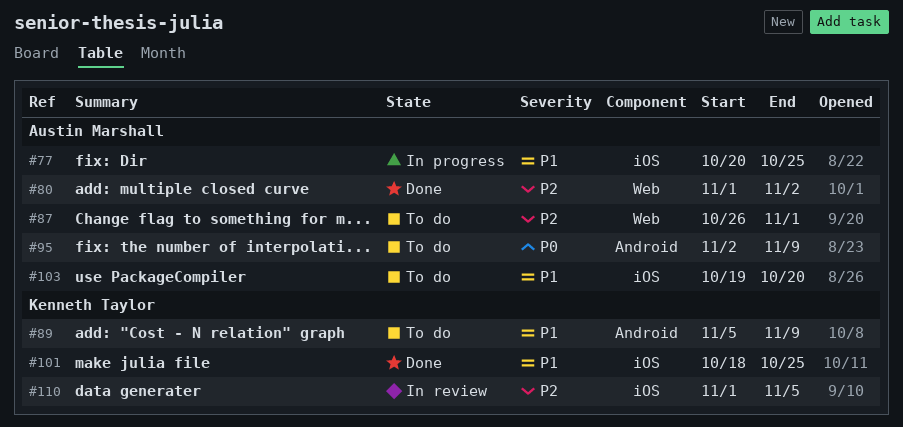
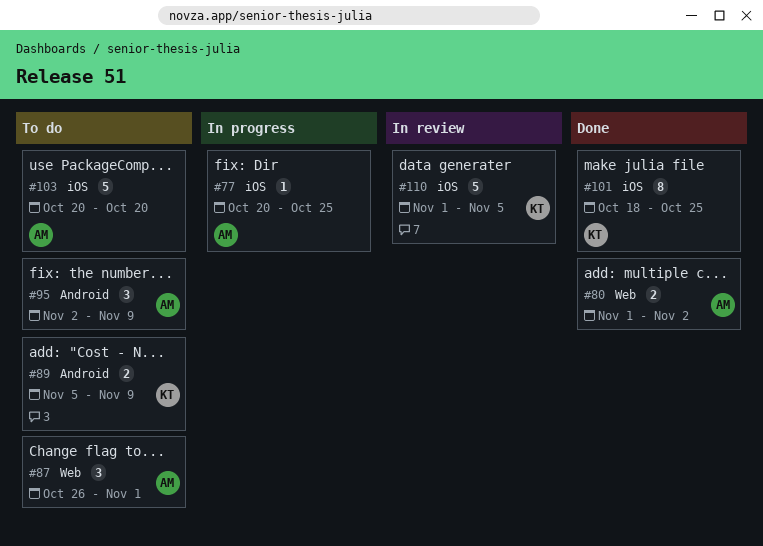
#103, start: Oct 19 -> Oct 20

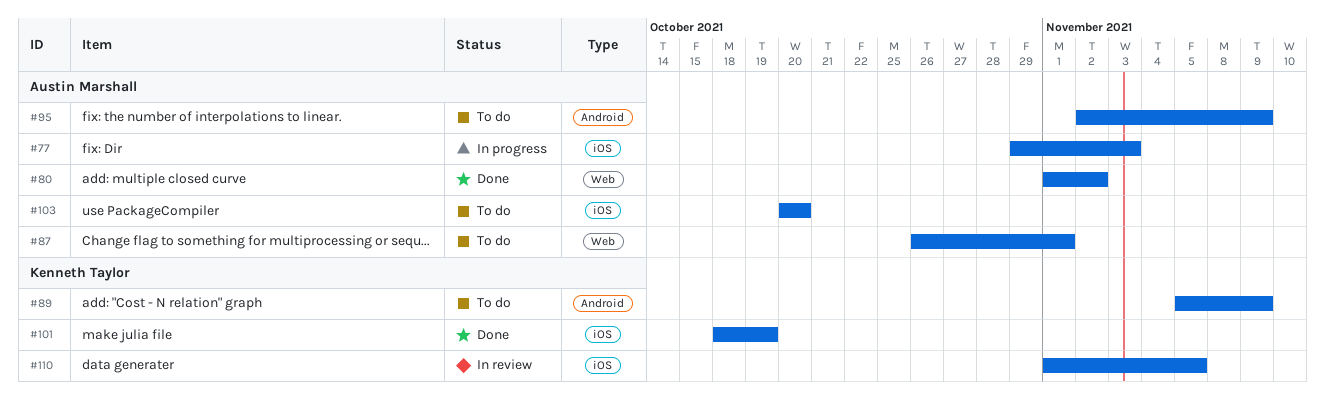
#77, start: Oct 20 -> Oct 29
#77, due: Oct 25 -> Nov 3
#101, due: Oct 25 -> Oct 19

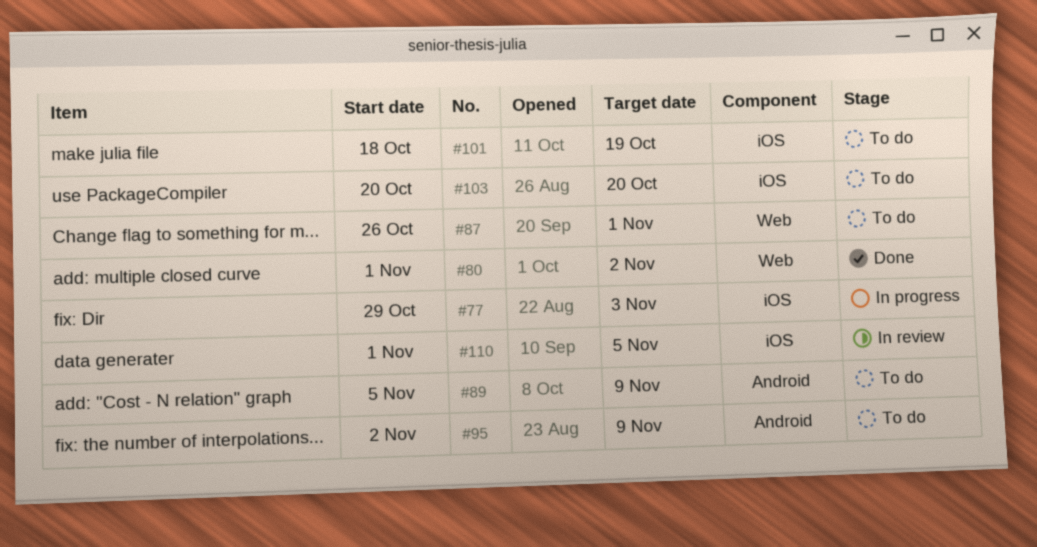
#101, status: Done -> To do

